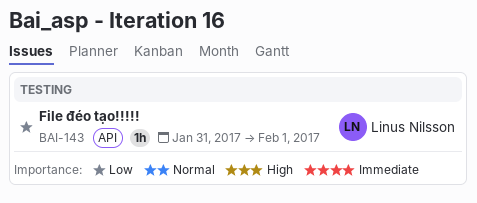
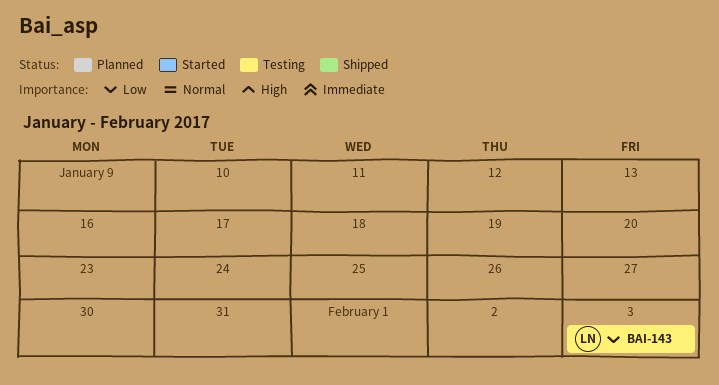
BAI-143, start: Jan 31 -> Feb 3
BAI-143, due: Feb 1 -> Feb 3

